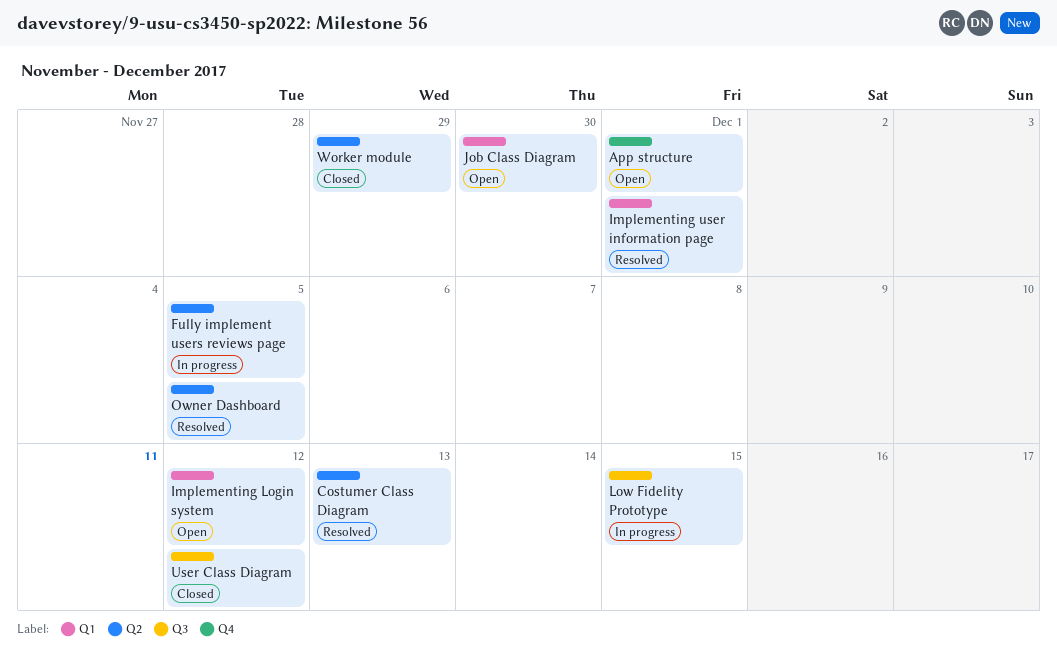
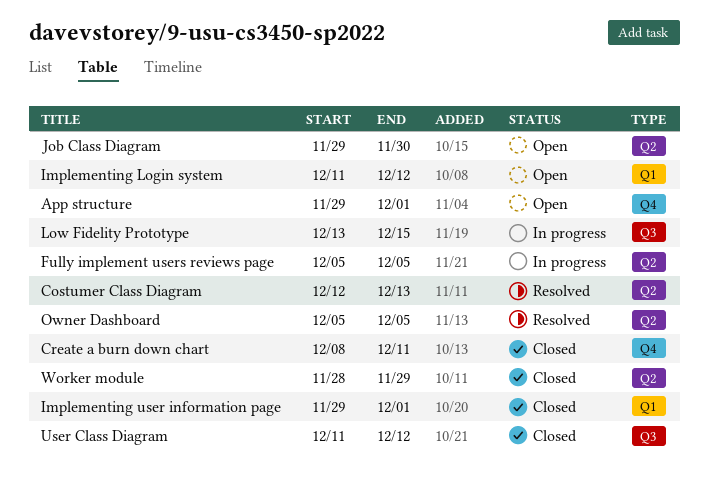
Create a burn down chart: none -> present
Implementing user information page, status: Resolved -> Closed
Job Class Diagram, label: Q1 -> Q2

